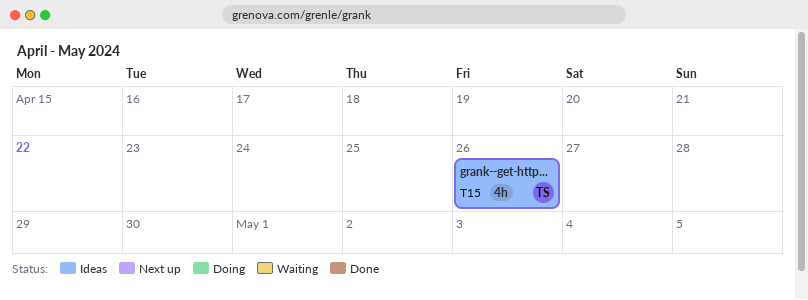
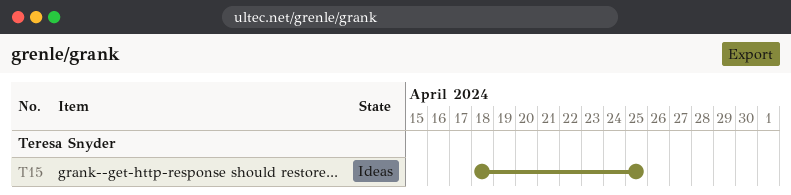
T15, due: Apr 26 -> Apr 25

